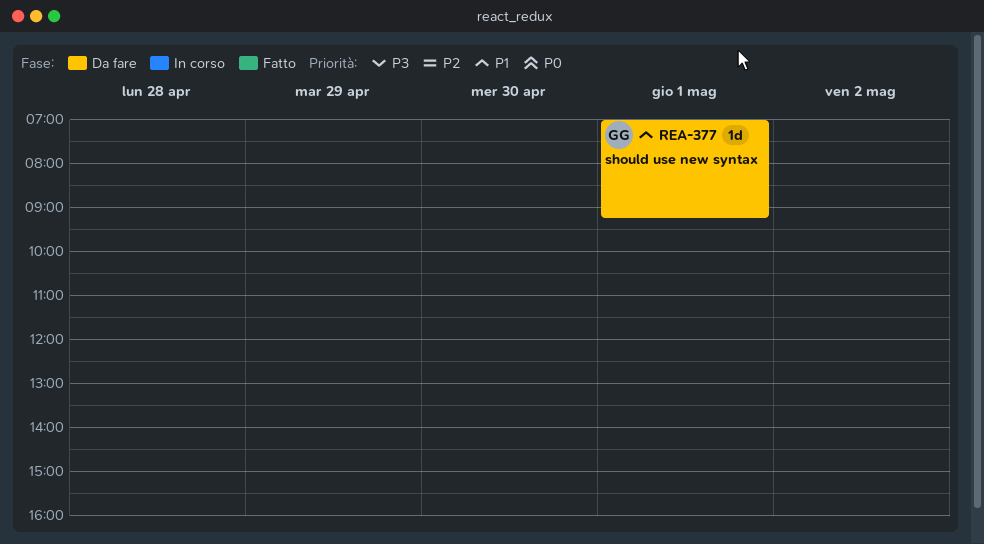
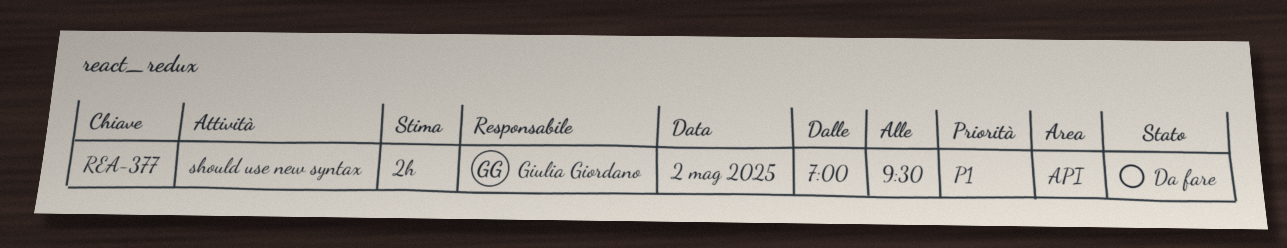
REA-377, estimate: 1d -> 2h
REA-377, day: May 1 -> May 2
REA-377, ends: 09:15 -> 09:30

